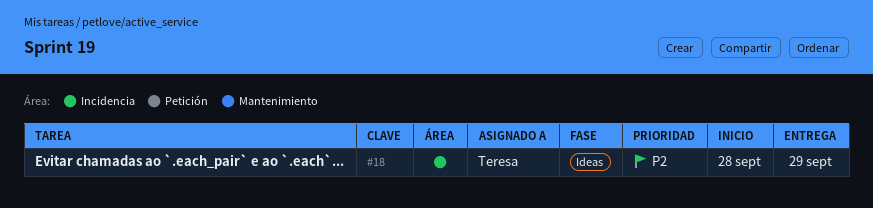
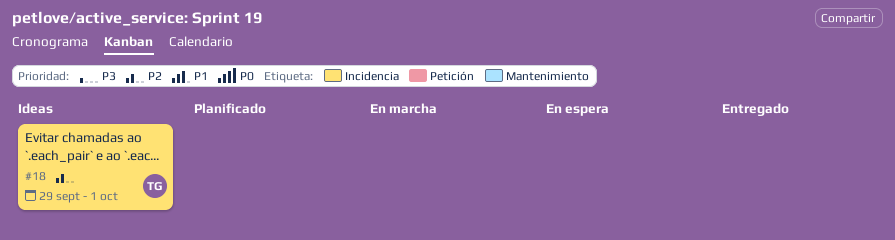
#18, start: Sep 28 -> Sep 29
#18, due: Sep 29 -> Oct 1

